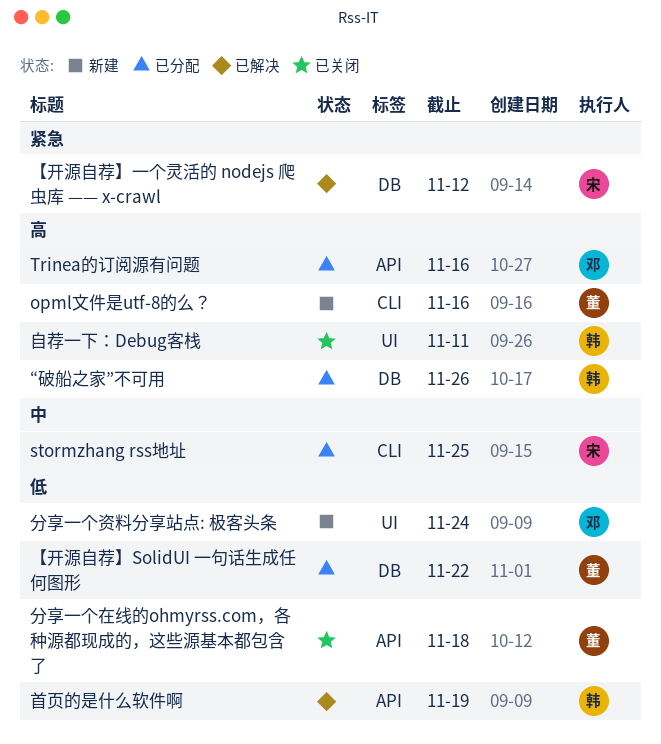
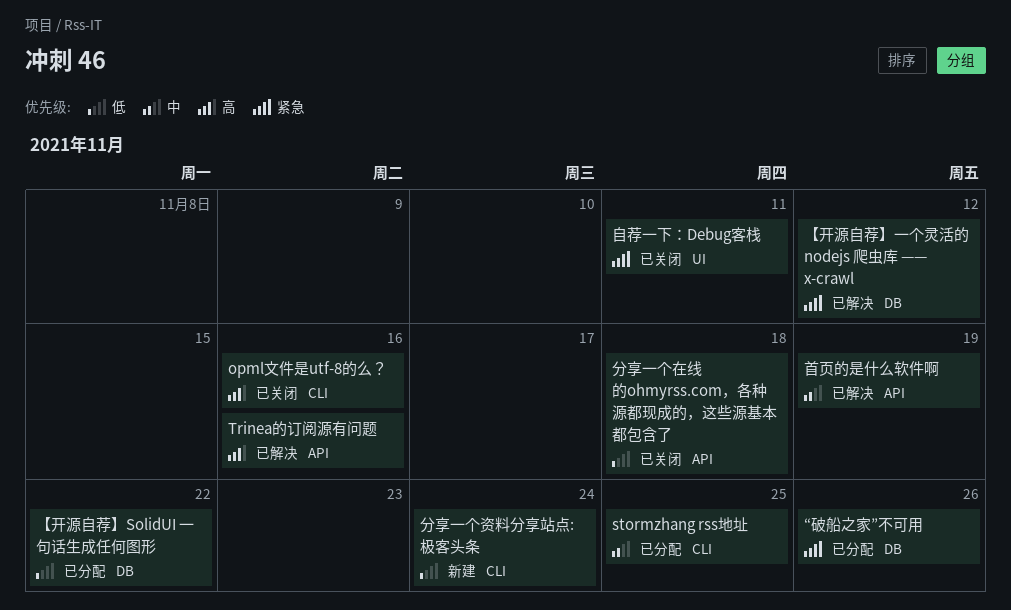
opml文件是utf-8的么？, status: 新建 -> 已关闭
Trinea的订阅源有问题, status: 已分配 -> 已解决
“破船之家”不可用, priority: 高 -> 紧急
分享一个资料分享站点: 极客头条, label: UI -> CLI
自荐一下：Debug客栈, priority: 高 -> 紧急
首页的是什么软件啊, priority: 低 -> 中

